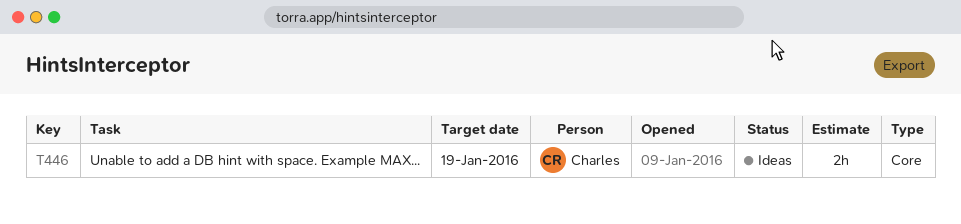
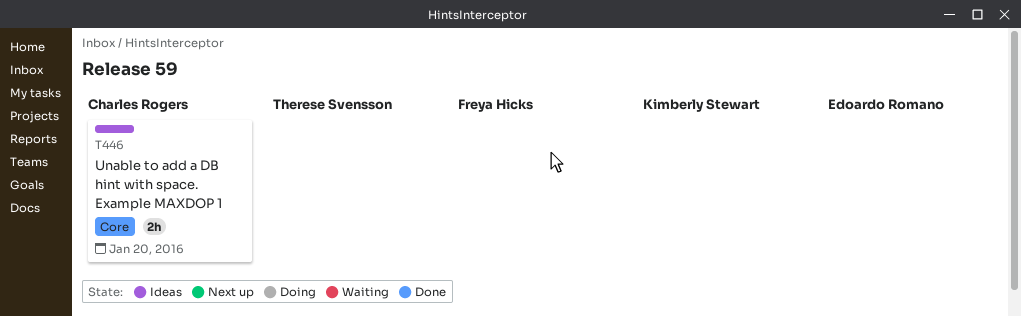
T446, due: Jan 19 -> Jan 20

